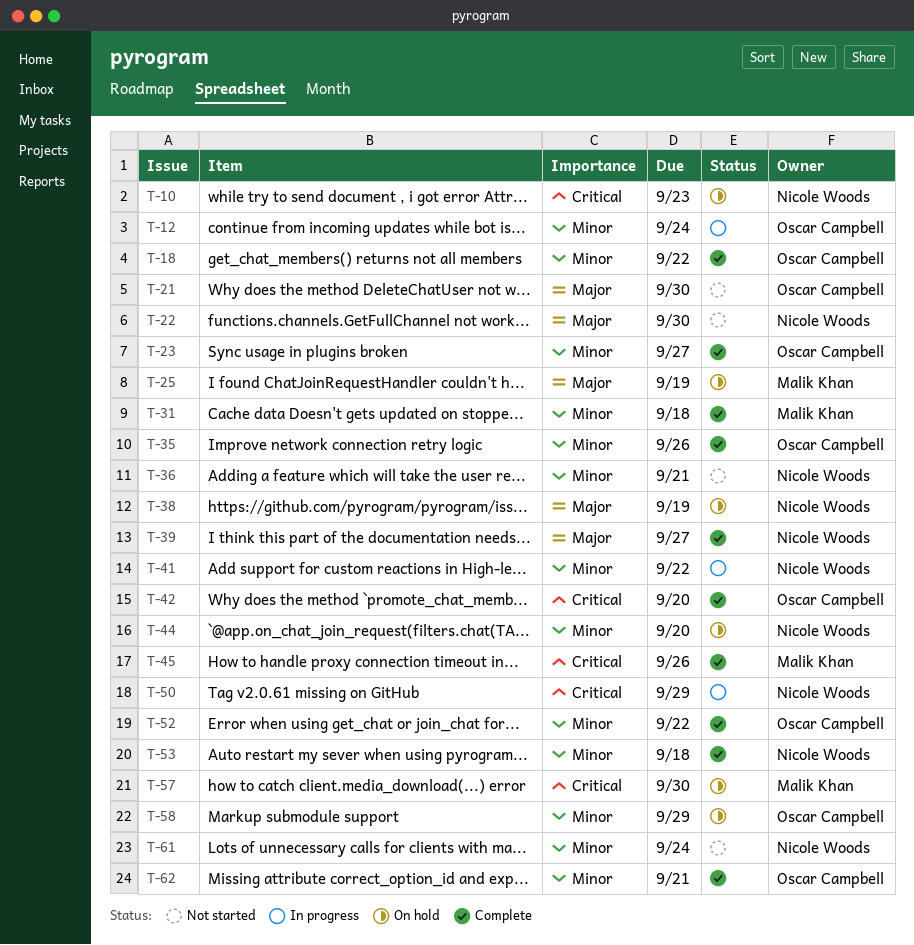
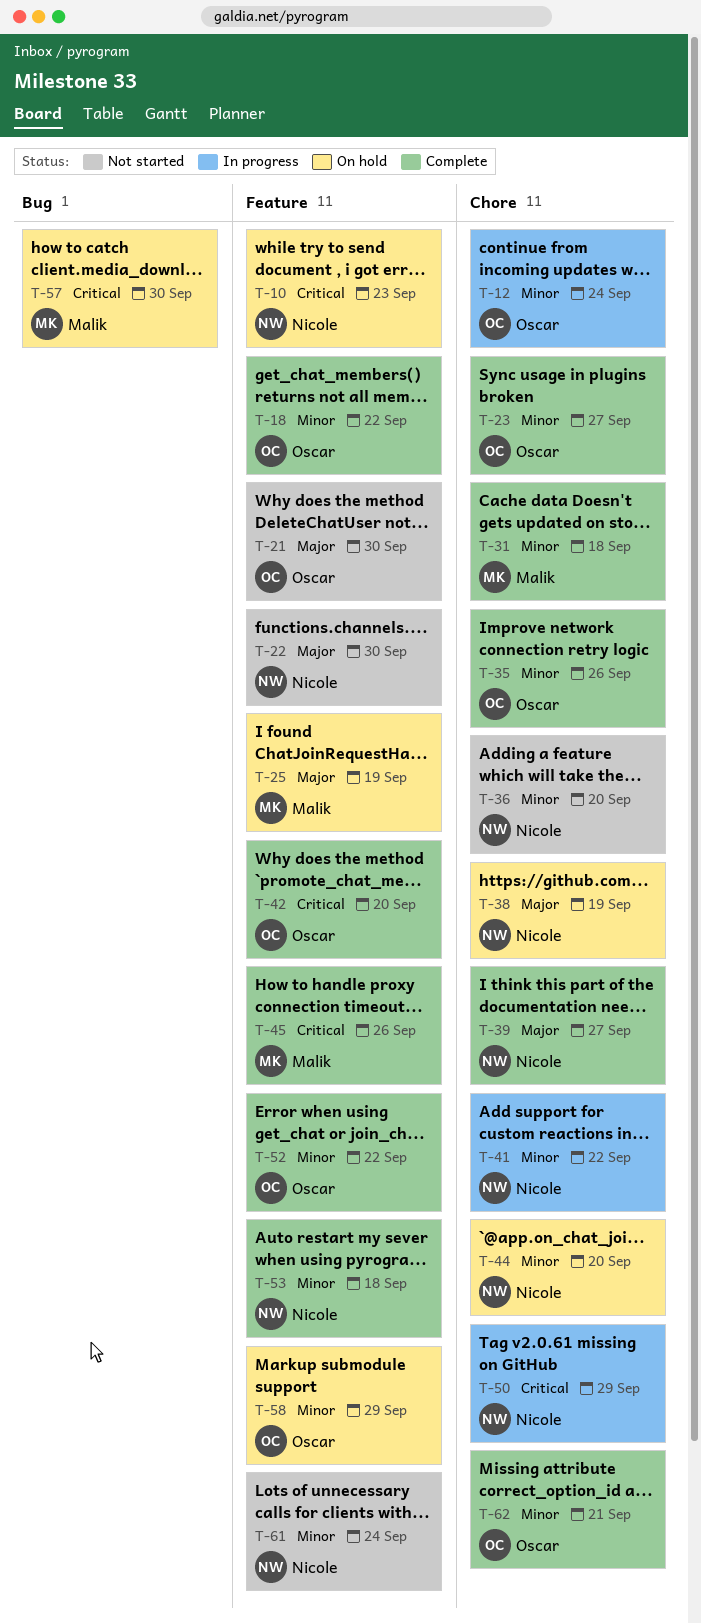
T-36, due: Sep 21 -> Sep 20

